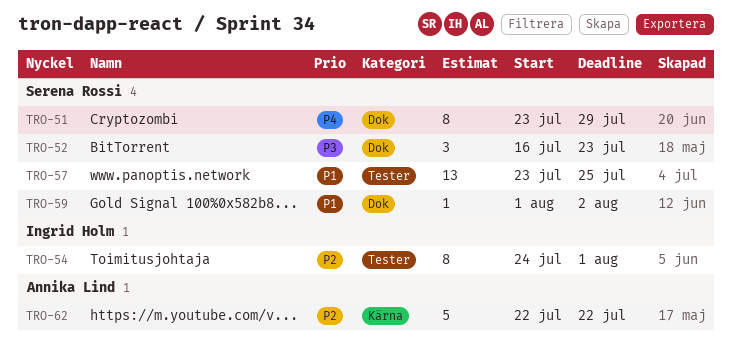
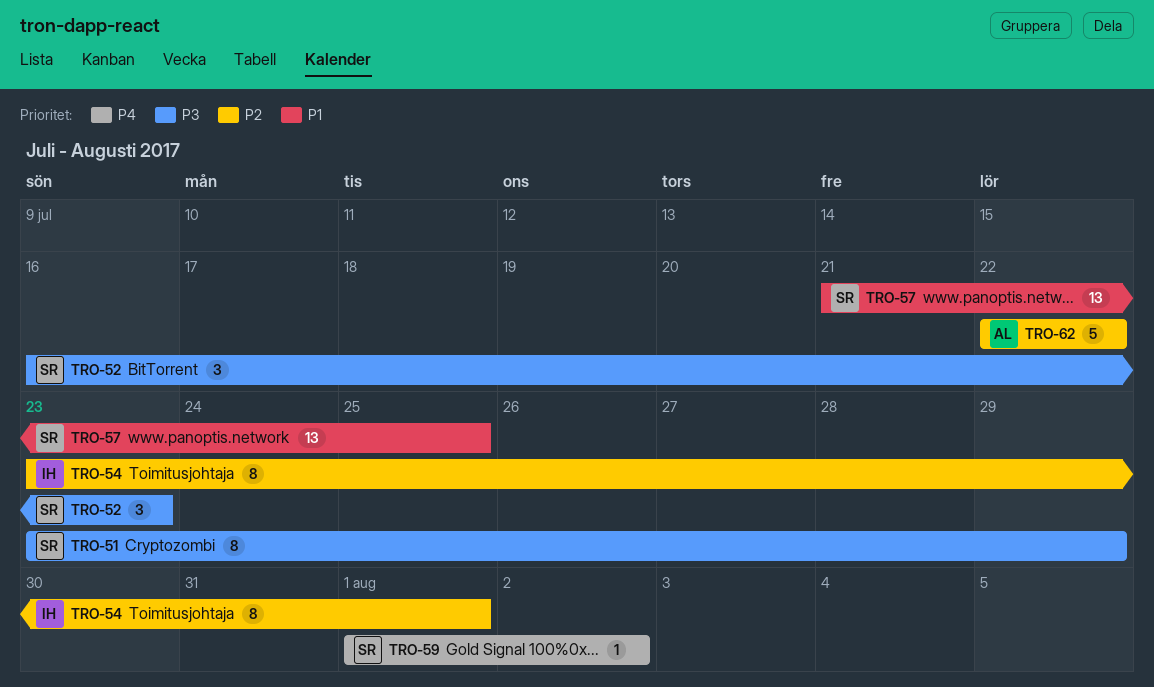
TRO-51, priority: P4 -> P3
TRO-54, start: Jul 24 -> Jul 23
TRO-57, start: Jul 23 -> Jul 21
TRO-59, priority: P1 -> P4

